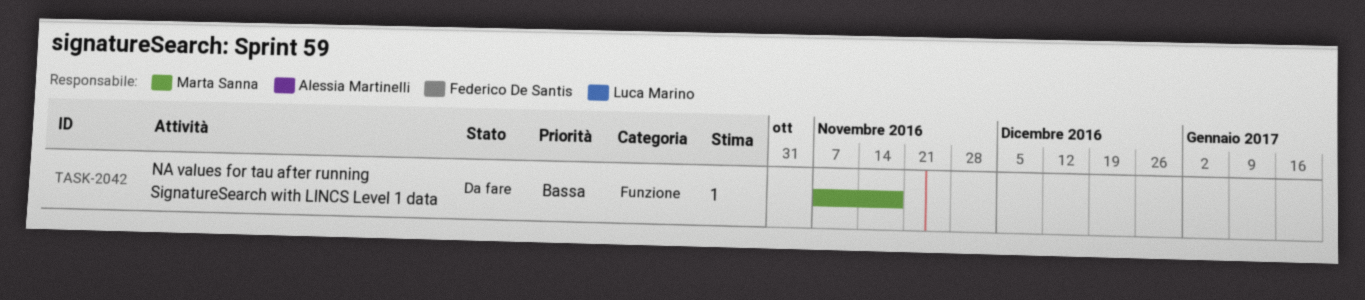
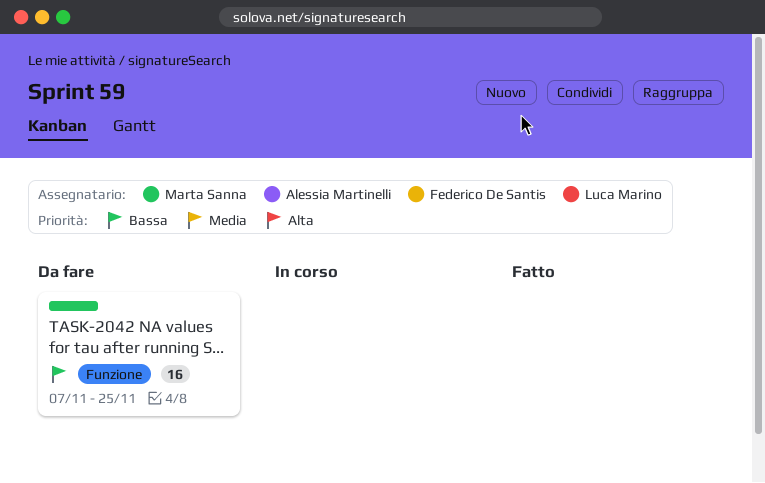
TASK-2042, estimate: 1 -> 16
TASK-2042, due: Nov 18 -> Nov 25

